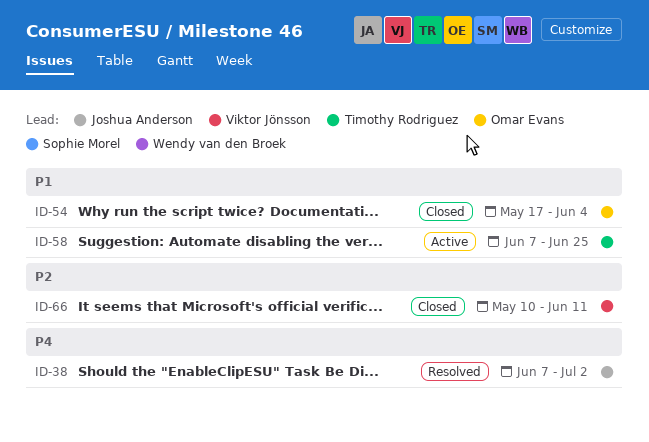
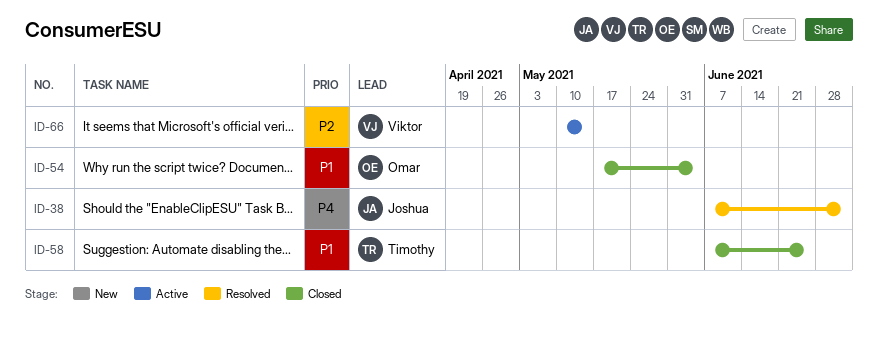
ID-58, status: Active -> Closed
ID-66, status: Closed -> Active
ID-66, due: Jun 11 -> May 14

